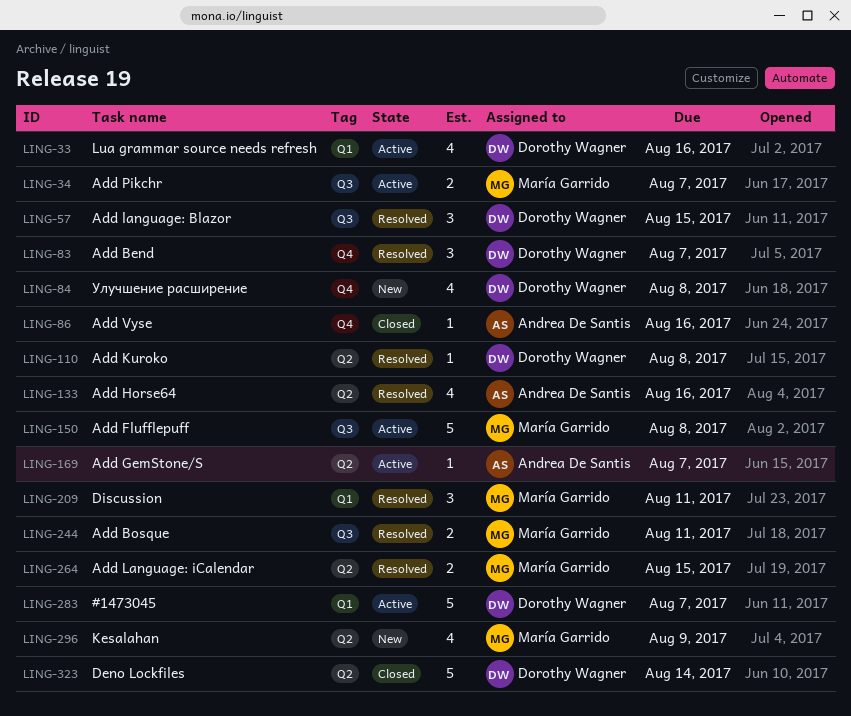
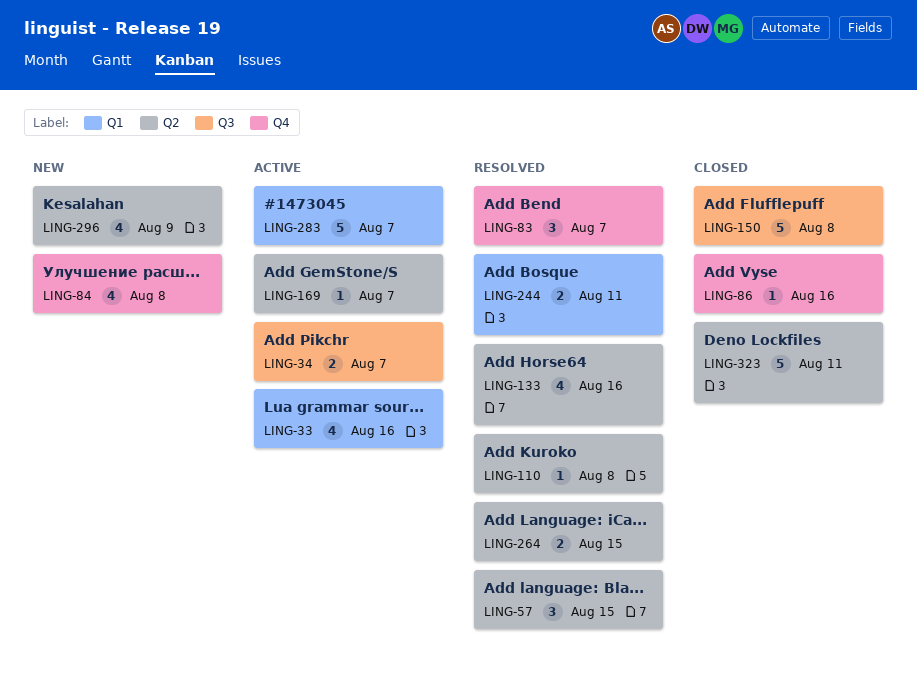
LING-57, label: Q3 -> Q2
LING-150, status: Active -> Closed
LING-209: present -> none
LING-244, label: Q3 -> Q1
LING-323, due: Aug 14 -> Aug 11

